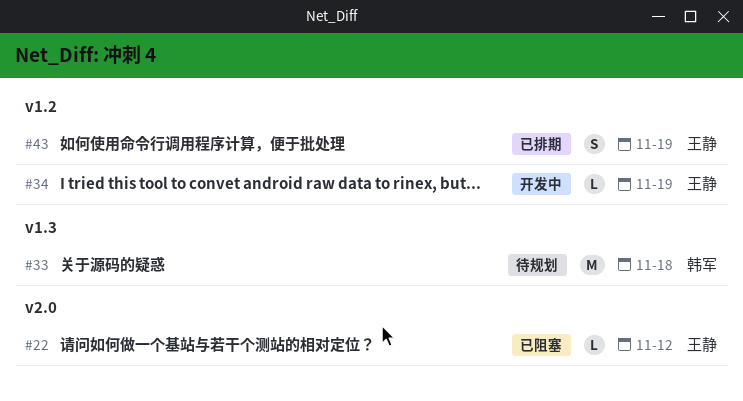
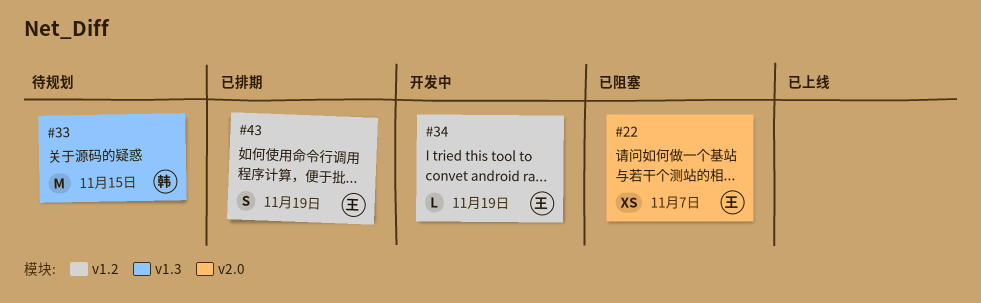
#22, estimate: L -> XS
#22, due: Nov 12 -> Nov 7
#33, due: Nov 18 -> Nov 15

